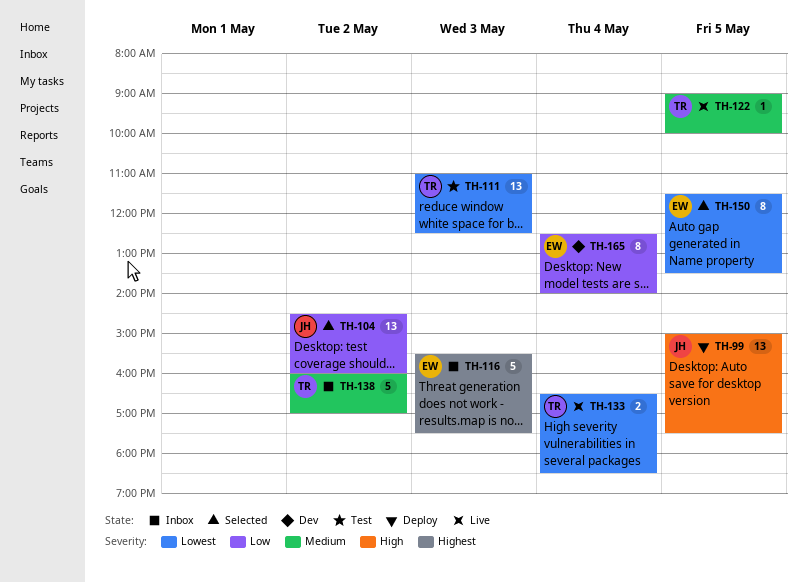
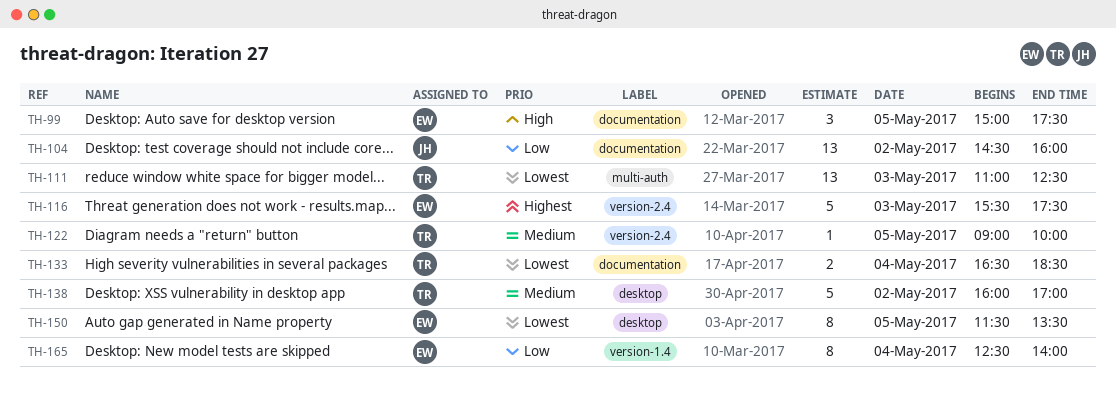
TH-99, owner: JH -> EW
TH-99, estimate: 13 -> 3

